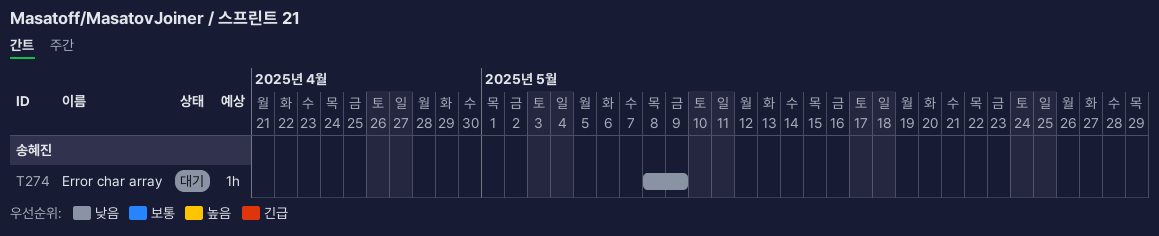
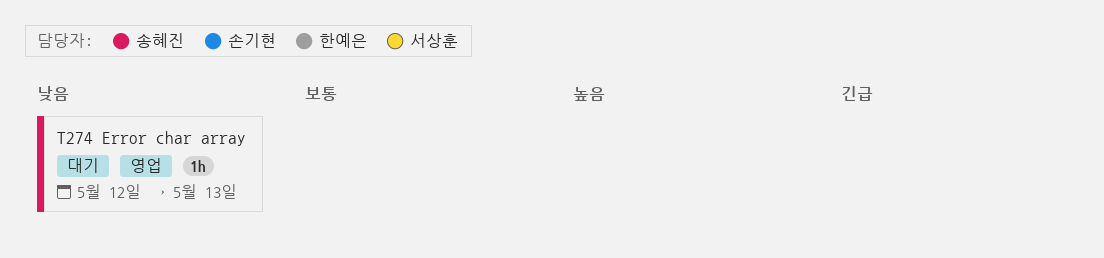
T274, start: May 8 -> May 12
T274, due: May 9 -> May 13

